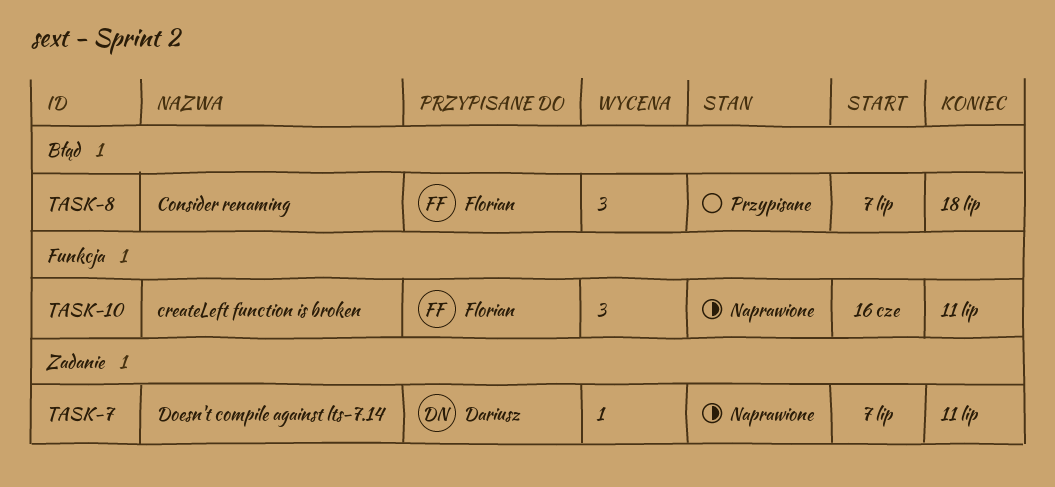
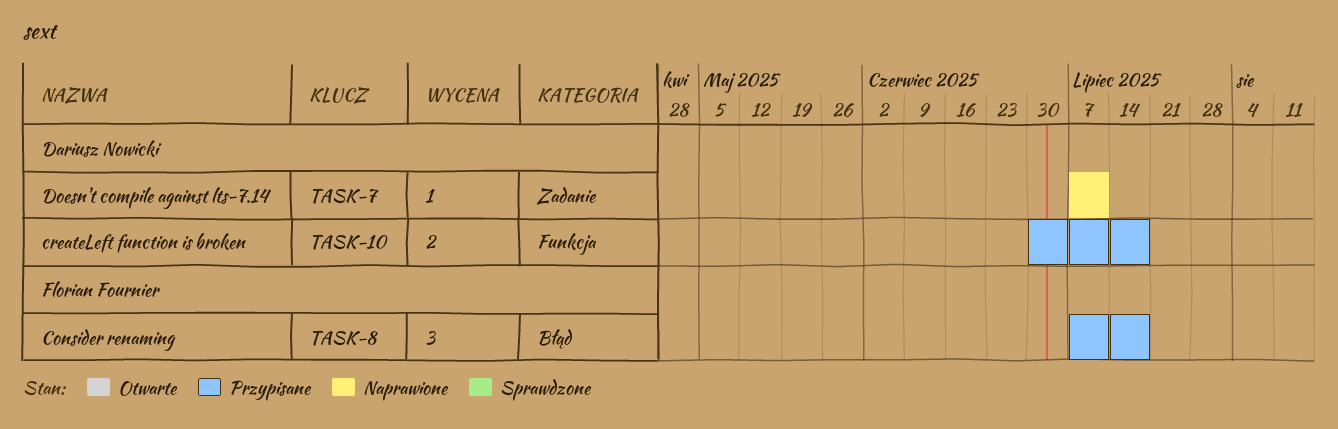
TASK-10, status: Naprawione -> Przypisane
TASK-10, owner: Florian Fournier -> Dariusz Nowicki
TASK-10, estimate: 3 -> 2
TASK-10, start: Jun 16 -> Jun 30
TASK-10, due: Jul 11 -> Jul 18

